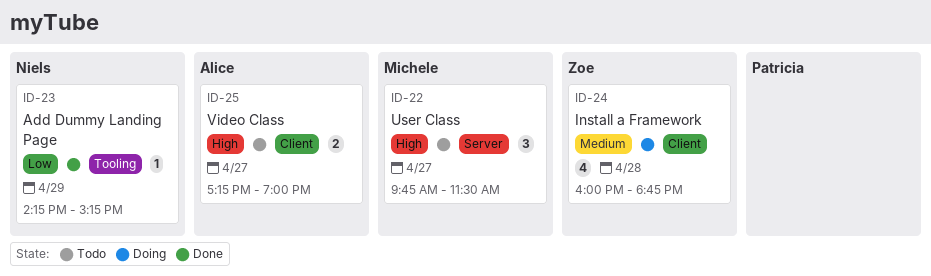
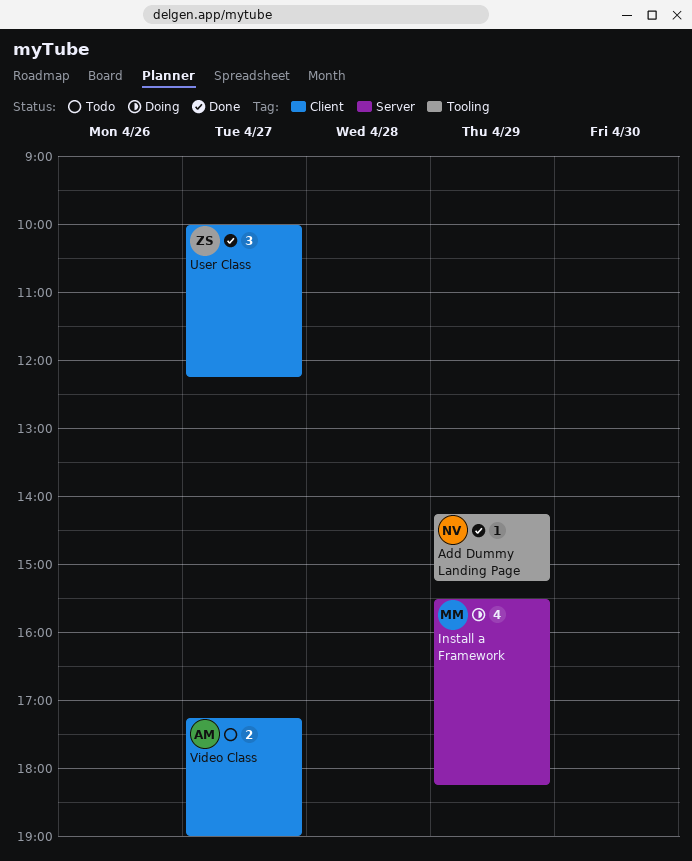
Install a Framework, owner: Zoe -> Michele
Install a Framework, label: Client -> Server
Install a Framework, day: Apr 28 -> Apr 29
Install a Framework, begins: 16:00 -> 15:30
Install a Framework, ends: 18:45 -> 18:15
User Class, status: Todo -> Done
User Class, owner: Michele -> Zoe
User Class, label: Server -> Client
User Class, begins: 09:45 -> 10:00
User Class, ends: 11:30 -> 12:15

